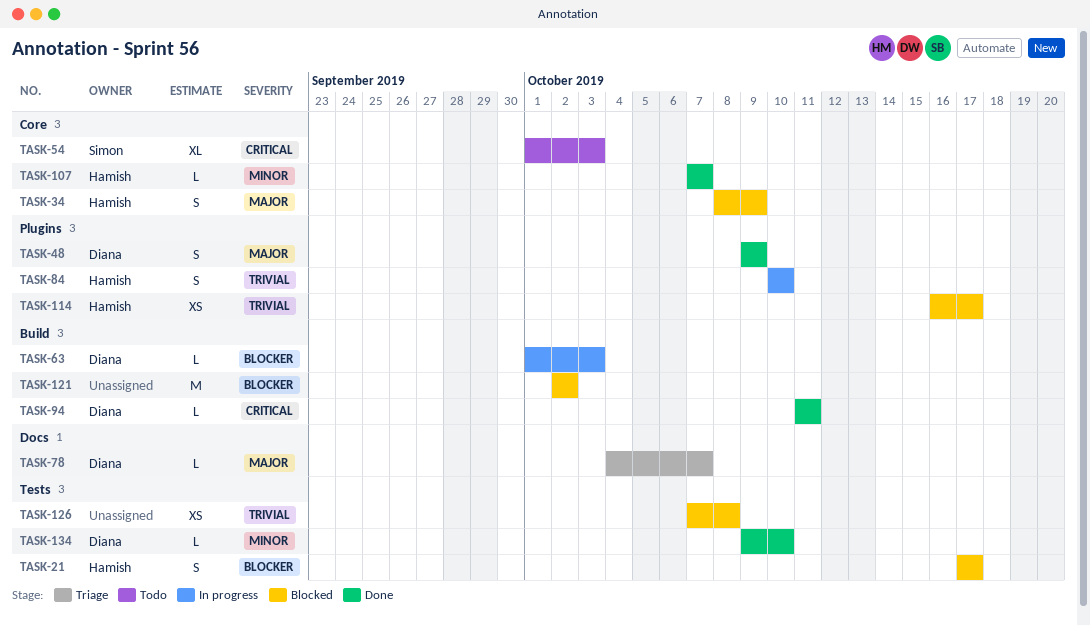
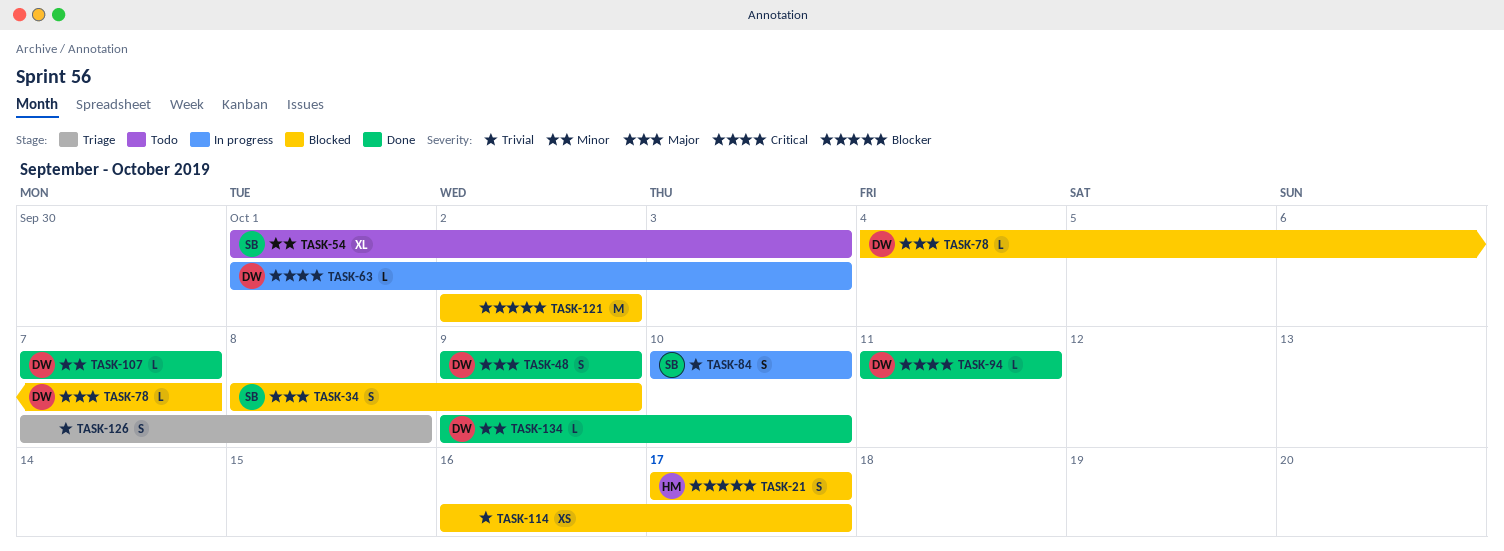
TASK-34, owner: Hamish -> Simon
TASK-54, priority: Critical -> Minor
TASK-63, priority: Blocker -> Critical
TASK-78, status: Triage -> Blocked
TASK-84, owner: Hamish -> Simon
TASK-107, owner: Hamish -> Diana
TASK-114, owner: Hamish -> none
TASK-126, status: Blocked -> Triage
TASK-126, estimate: XS -> S

